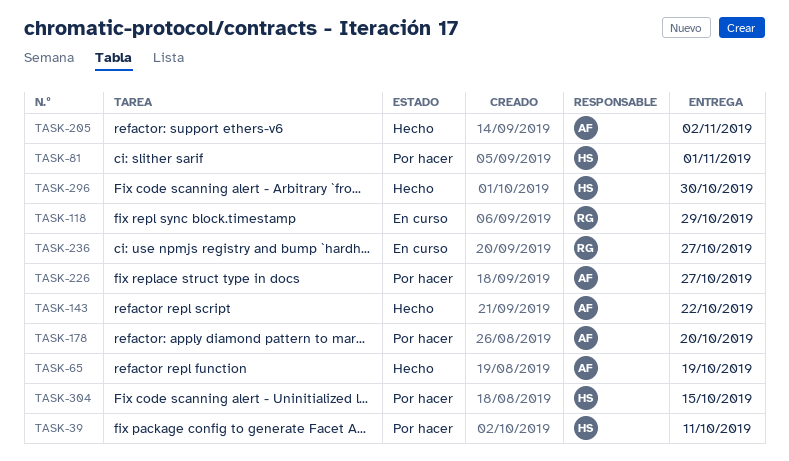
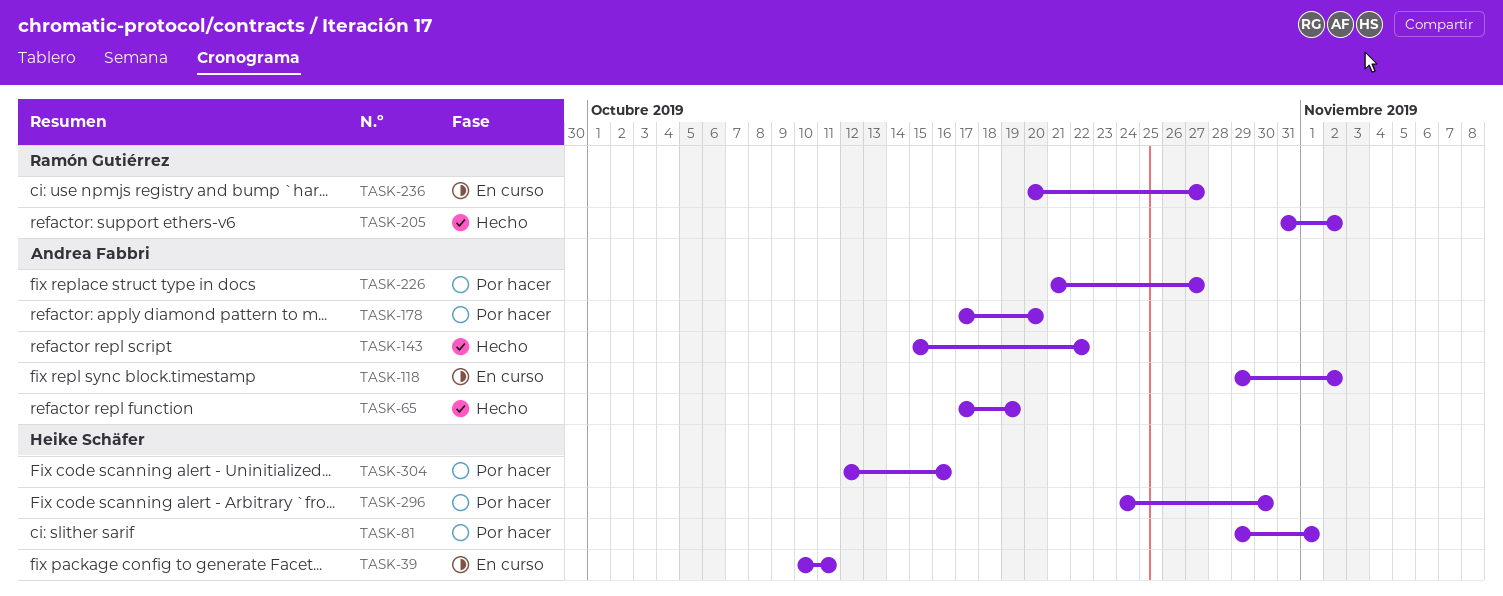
TASK-39, status: Por hacer -> En curso
TASK-118, owner: Ramón Gutiérrez -> Andrea Fabbri
TASK-118, due: Oct 29 -> Nov 2
TASK-205, owner: Andrea Fabbri -> Ramón Gutiérrez
TASK-296, status: Hecho -> Por hacer
TASK-304, due: Oct 15 -> Oct 16

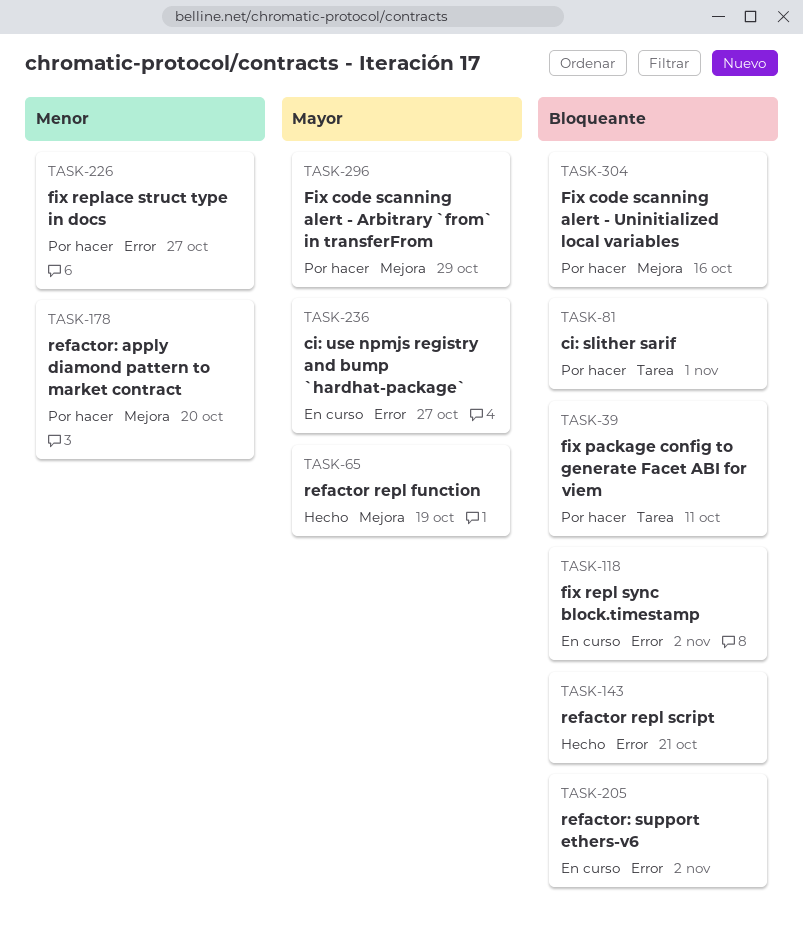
TASK-39, status: En curso -> Por hacer
TASK-143, due: Oct 22 -> Oct 21
TASK-205, status: Hecho -> En curso
TASK-296, due: Oct 30 -> Oct 29

